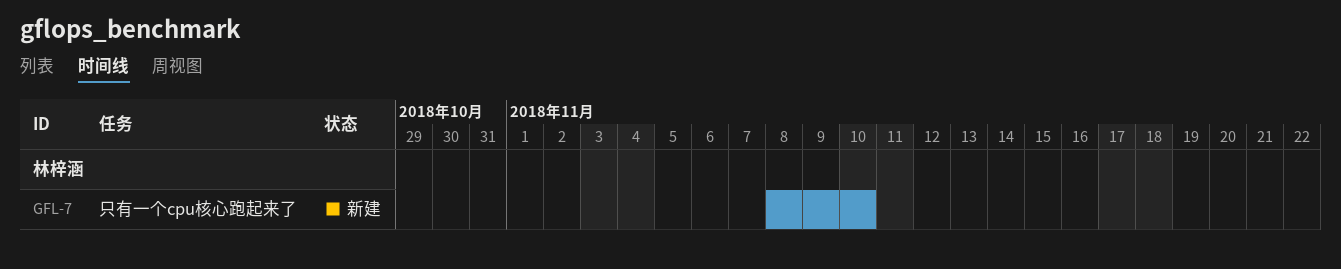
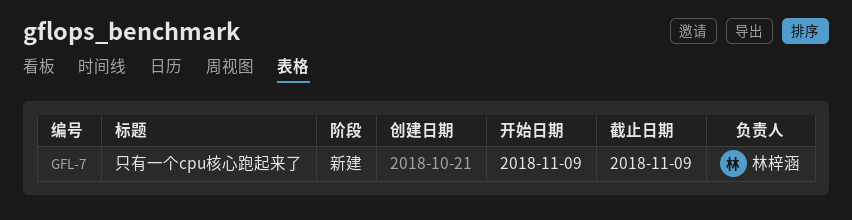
GFL-7, start: Nov 8 -> Nov 9
GFL-7, due: Nov 10 -> Nov 9

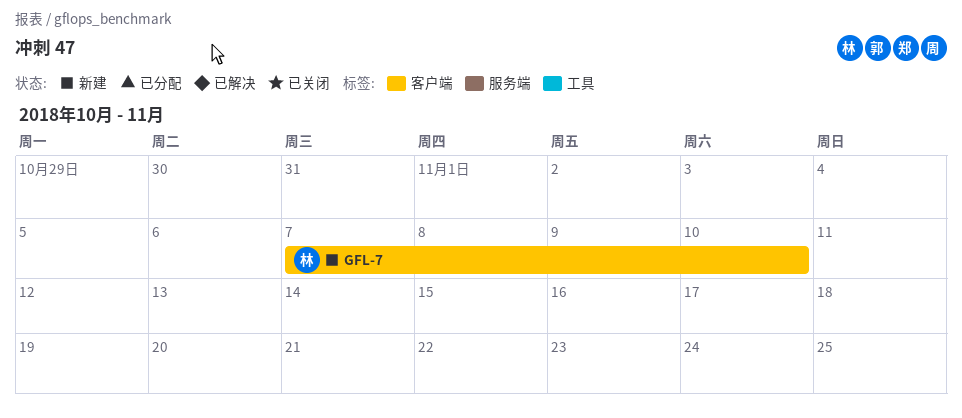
GFL-7, start: Nov 9 -> Nov 7
GFL-7, due: Nov 9 -> Nov 10

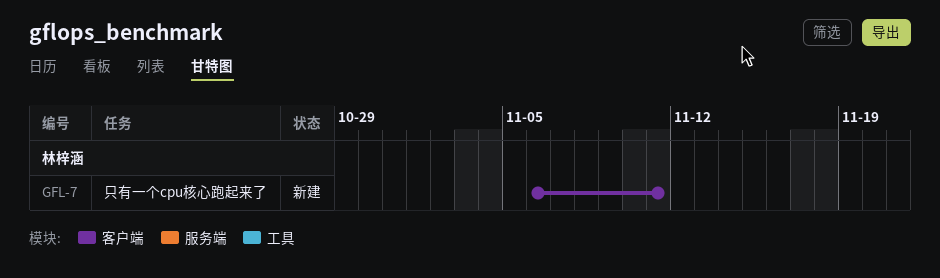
GFL-7, start: Nov 7 -> Nov 6
GFL-7, due: Nov 10 -> Nov 11

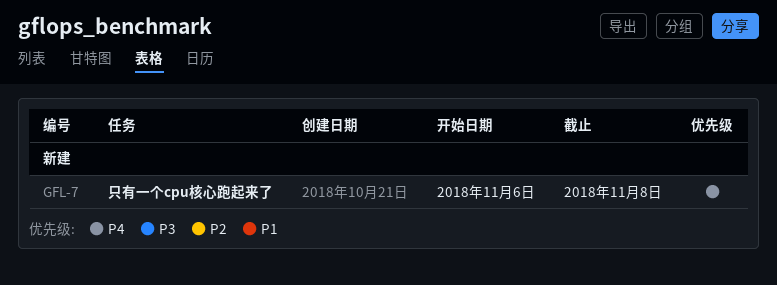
GFL-7, due: Nov 11 -> Nov 8

